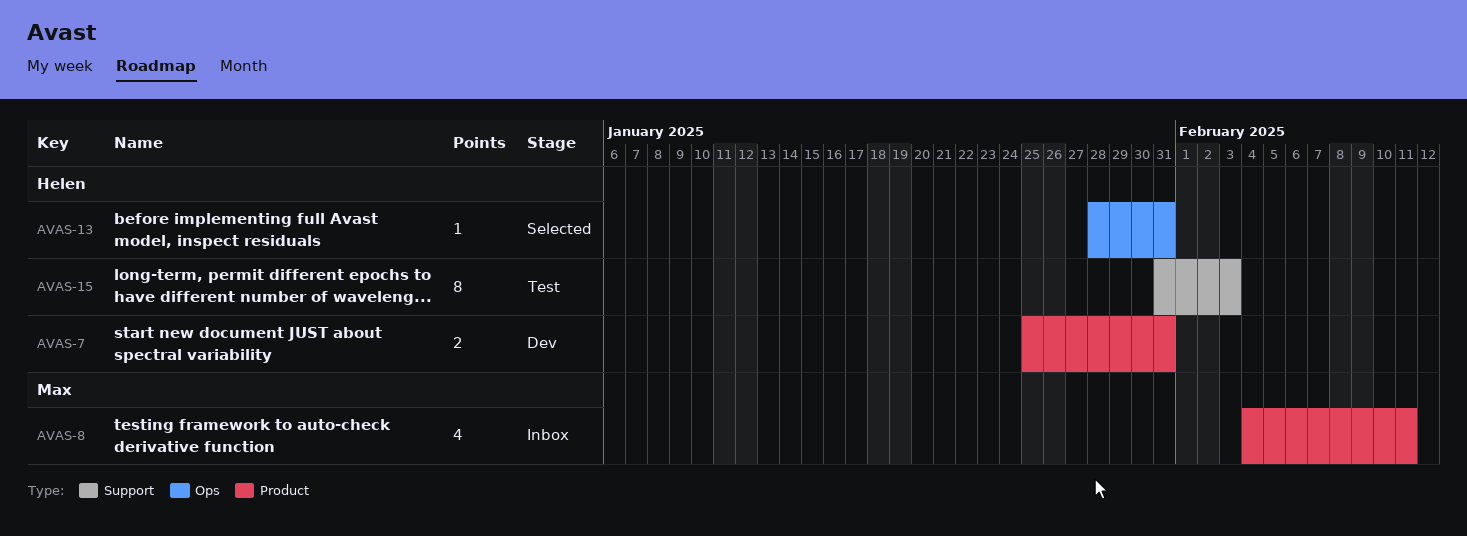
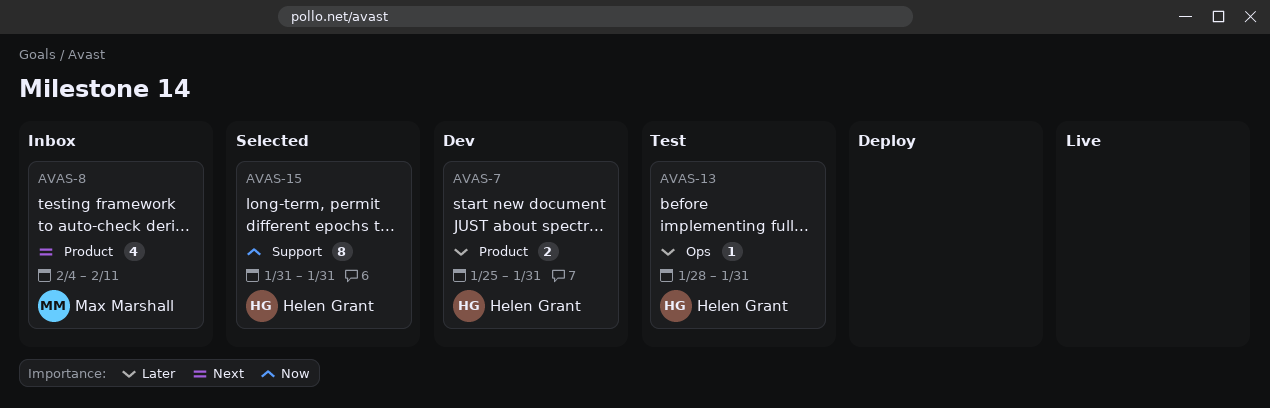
AVAS-13, status: Selected -> Test
AVAS-15, status: Test -> Selected
AVAS-15, due: Feb 3 -> Jan 31

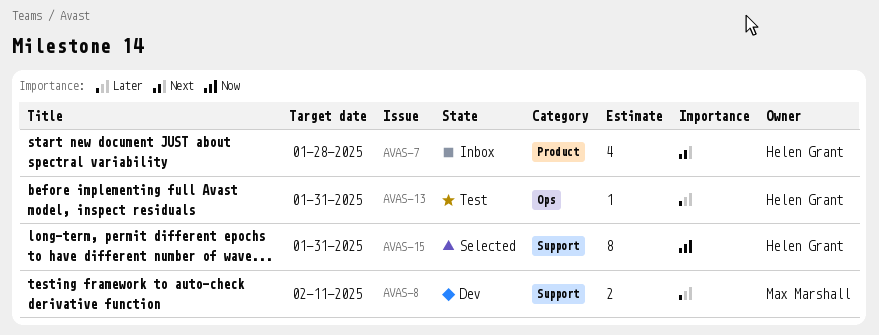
AVAS-7, status: Dev -> Inbox
AVAS-7, priority: Later -> Next
AVAS-7, estimate: 2 -> 4
AVAS-7, due: Jan 31 -> Jan 28
AVAS-8, status: Inbox -> Dev
AVAS-8, priority: Next -> Later
AVAS-8, label: Product -> Support
AVAS-8, estimate: 4 -> 2

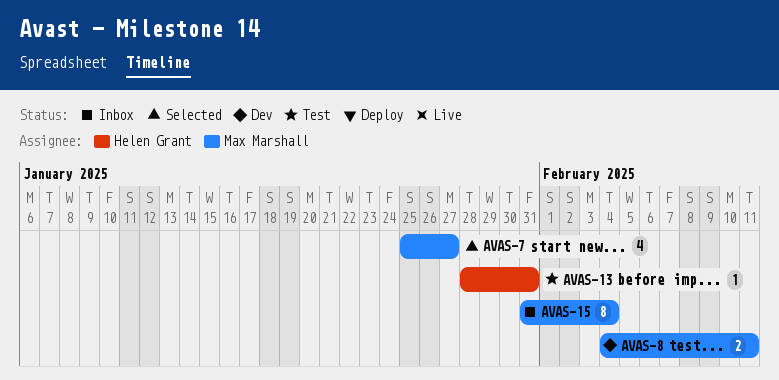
AVAS-7, status: Inbox -> Selected
AVAS-7, owner: Helen Grant -> Max Marshall
AVAS-7, due: Jan 28 -> Jan 27
AVAS-15, status: Selected -> Inbox
AVAS-15, owner: Helen Grant -> Max Marshall
AVAS-15, due: Jan 31 -> Feb 4

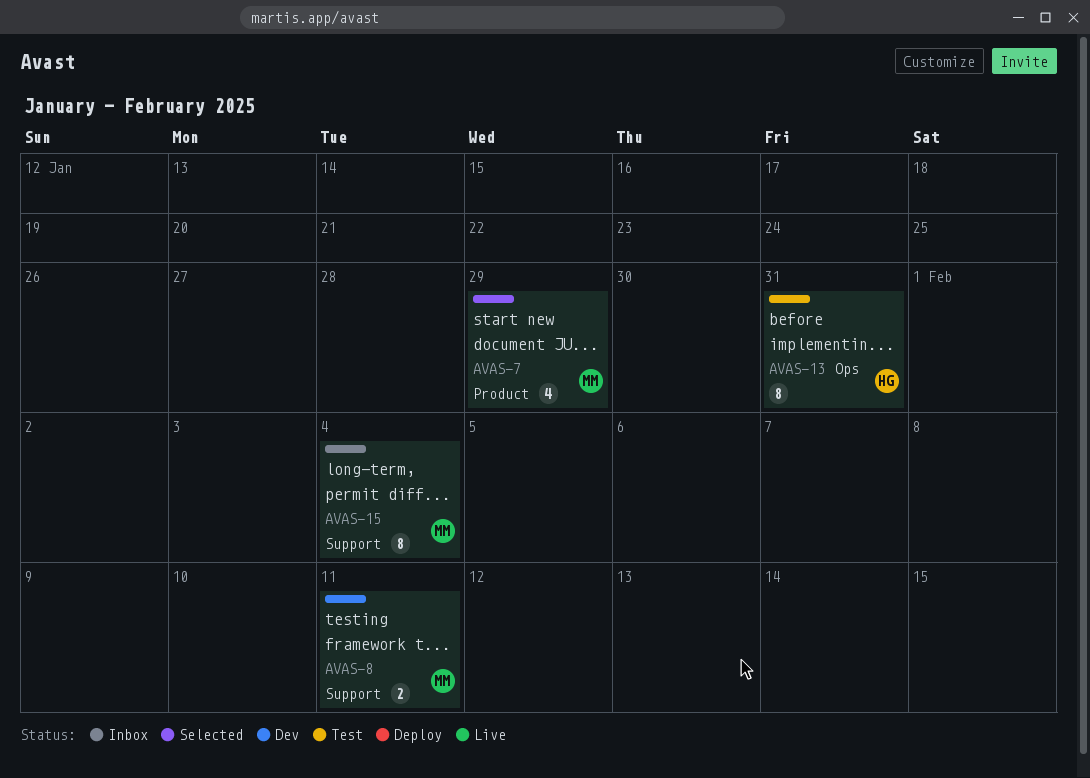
AVAS-7, due: Jan 27 -> Jan 29
AVAS-13, estimate: 1 -> 8

